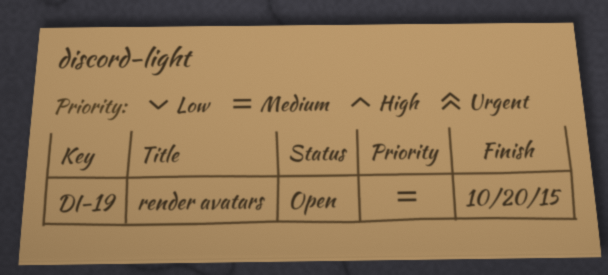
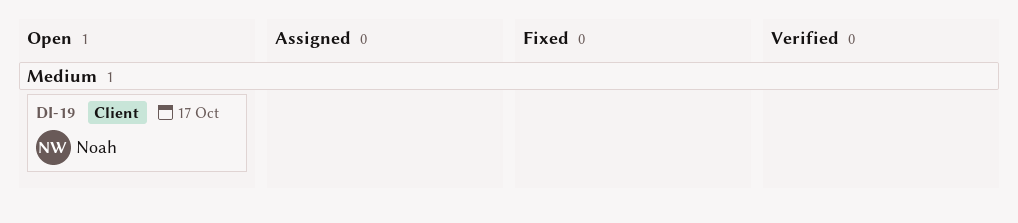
DI-19, due: Oct 20 -> Oct 17

